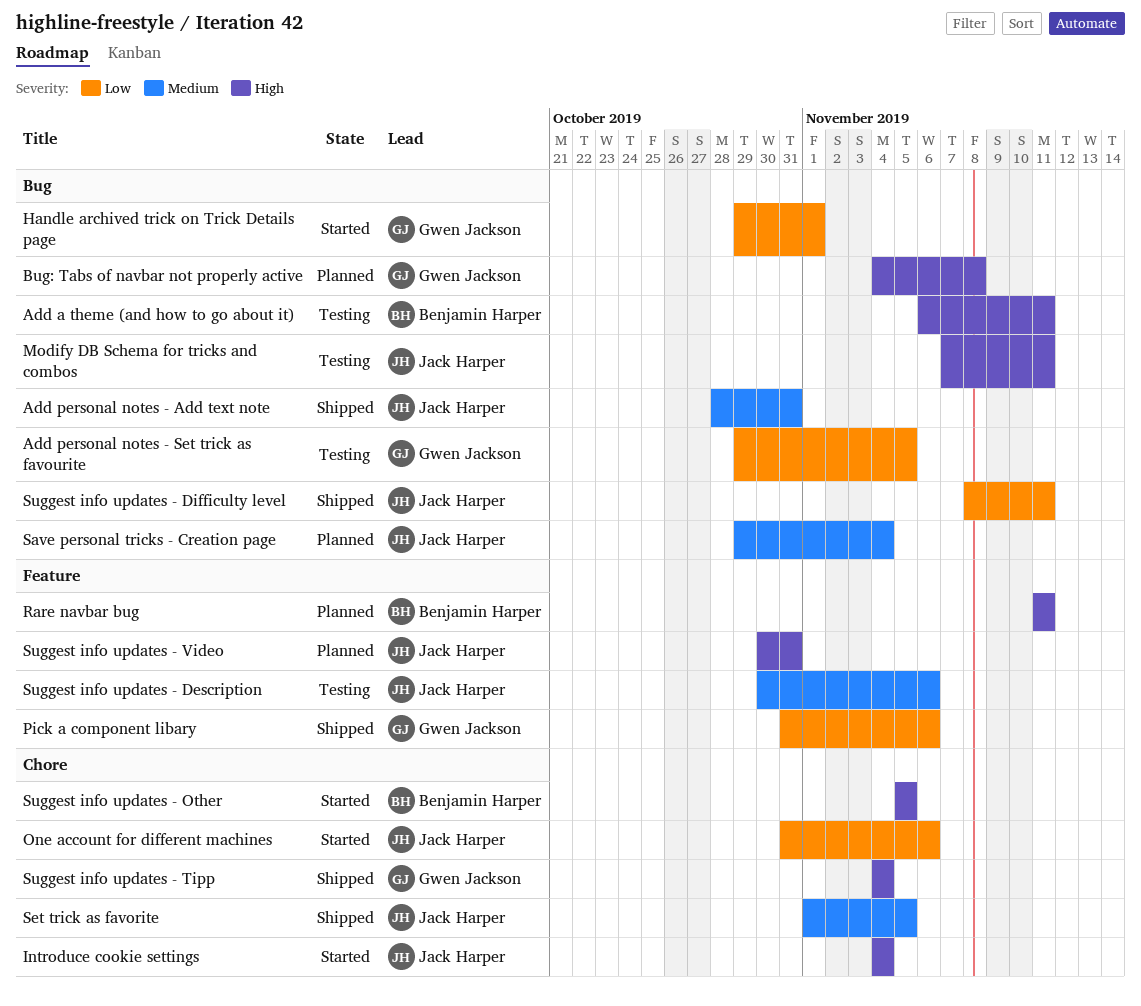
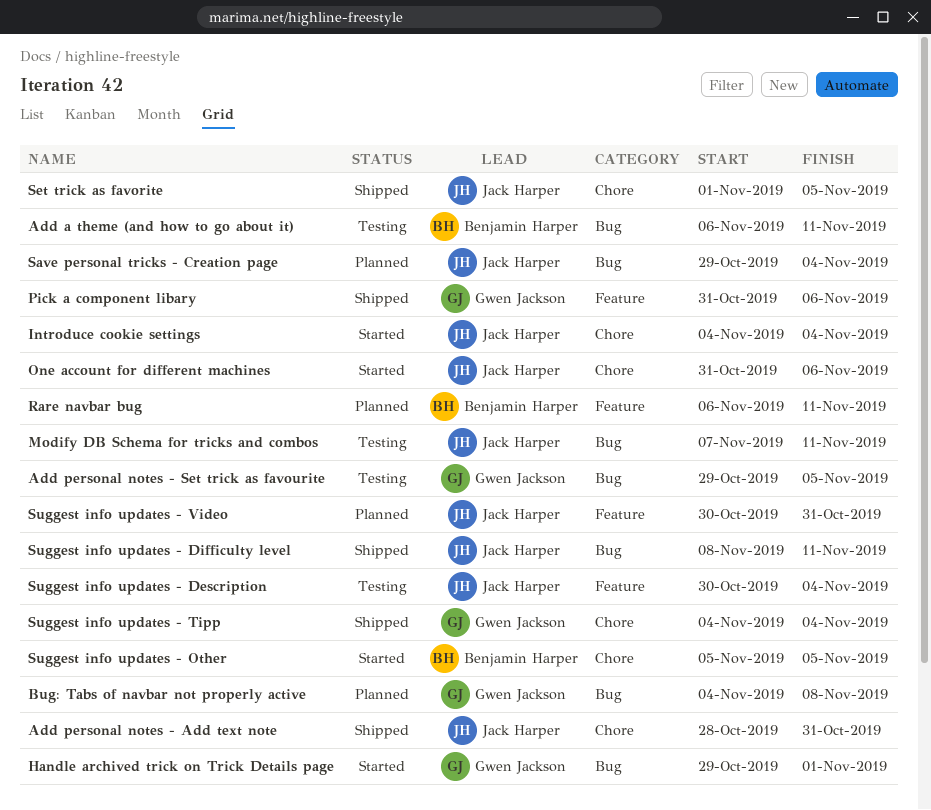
Add personal notes - Add text note, label: Bug -> Chore
Rare navbar bug, start: Nov 11 -> Nov 6
Suggest info updates - Description, due: Nov 6 -> Nov 4

